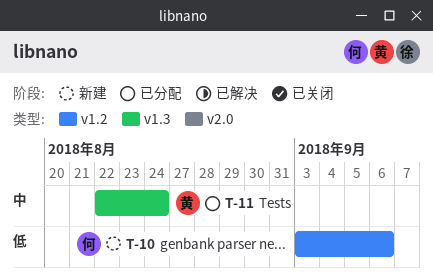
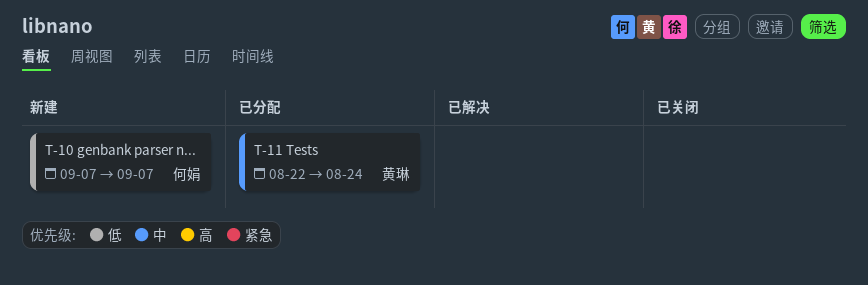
T-10, start: Sep 3 -> Sep 7
T-10, due: Sep 6 -> Sep 7

